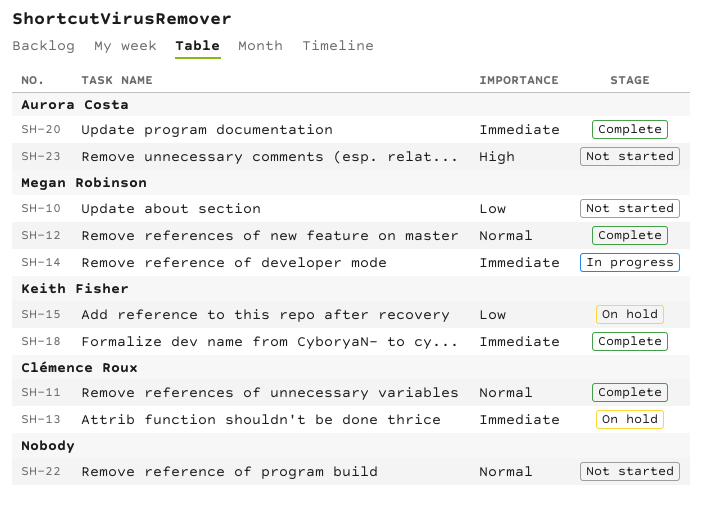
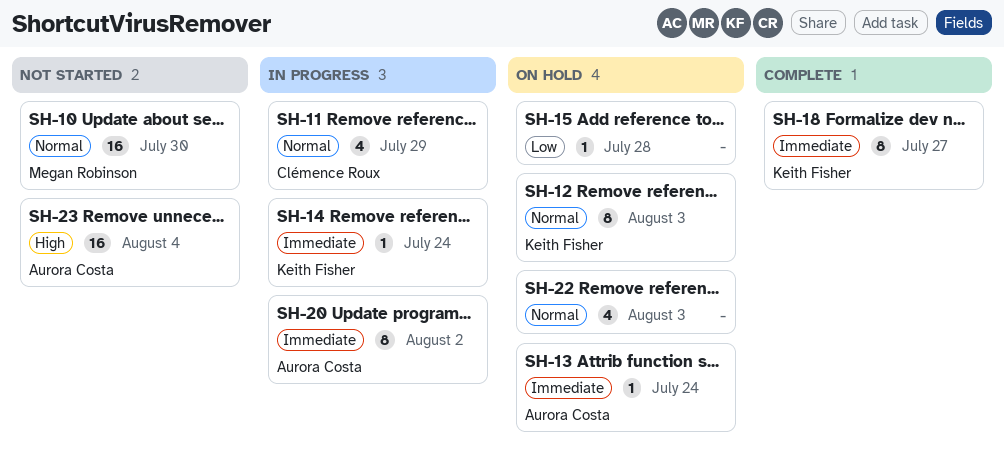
SH-10, priority: Low -> Normal
SH-11, status: Complete -> In progress
SH-12, status: Complete -> On hold
SH-12, owner: Megan Robinson -> Keith Fisher
SH-13, owner: Clémence Roux -> Aurora Costa
SH-14, owner: Megan Robinson -> Keith Fisher
SH-15, owner: Keith Fisher -> none
SH-20, status: Complete -> In progress
SH-22, status: Not started -> On hold

